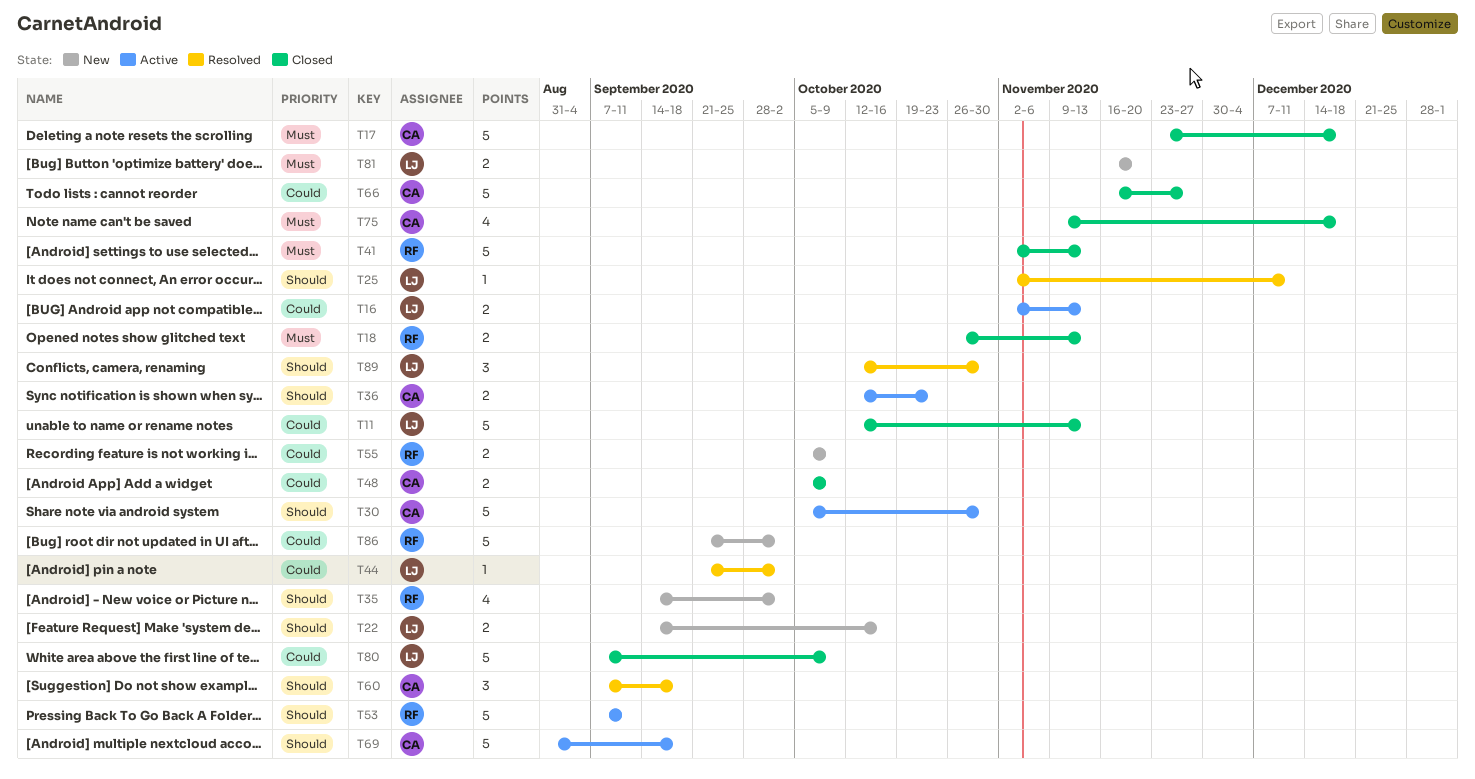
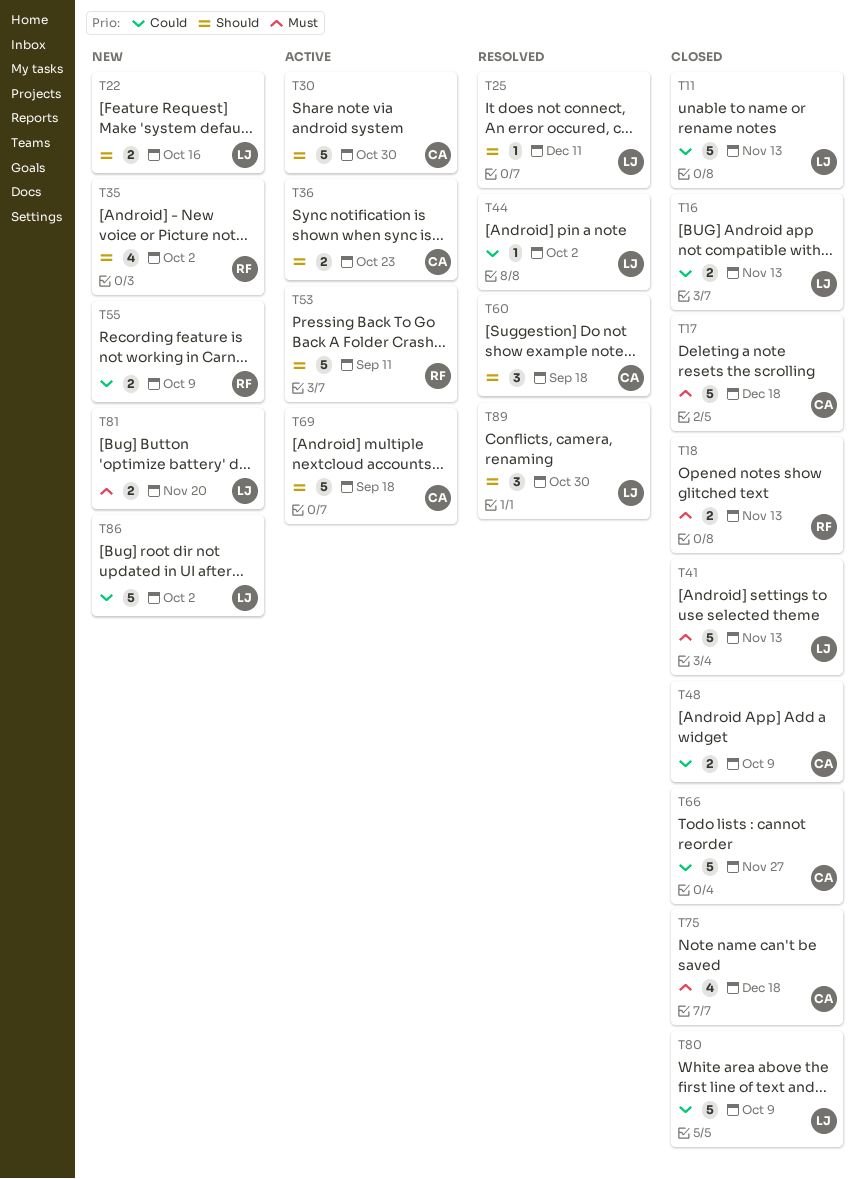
T16, status: Active -> Closed
T41, owner: RF -> LJ
T86, owner: RF -> LJ

